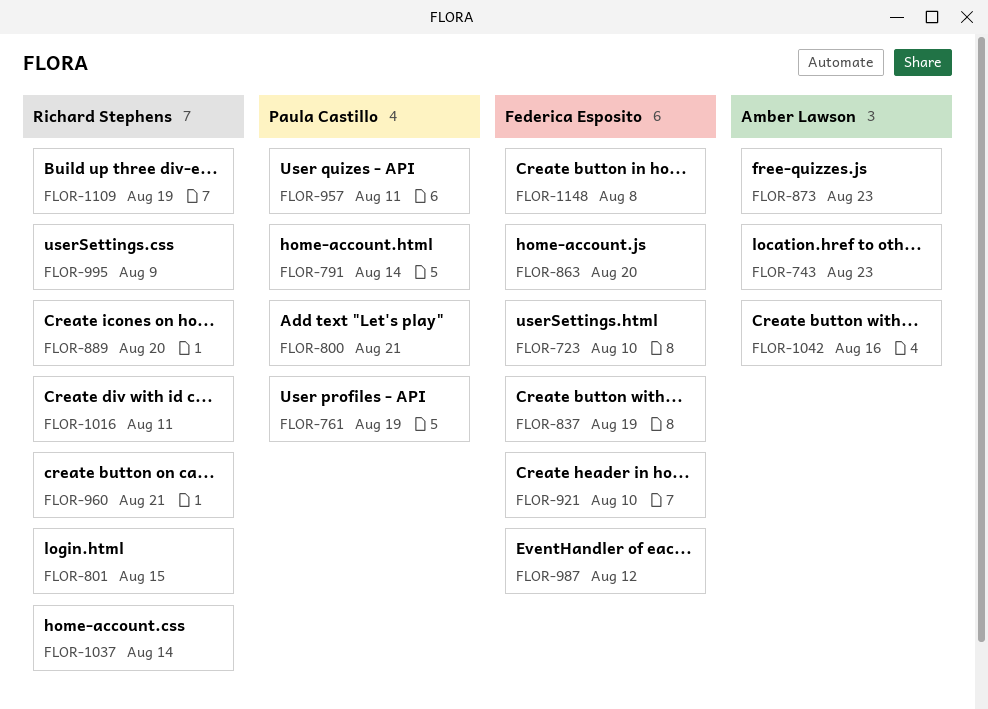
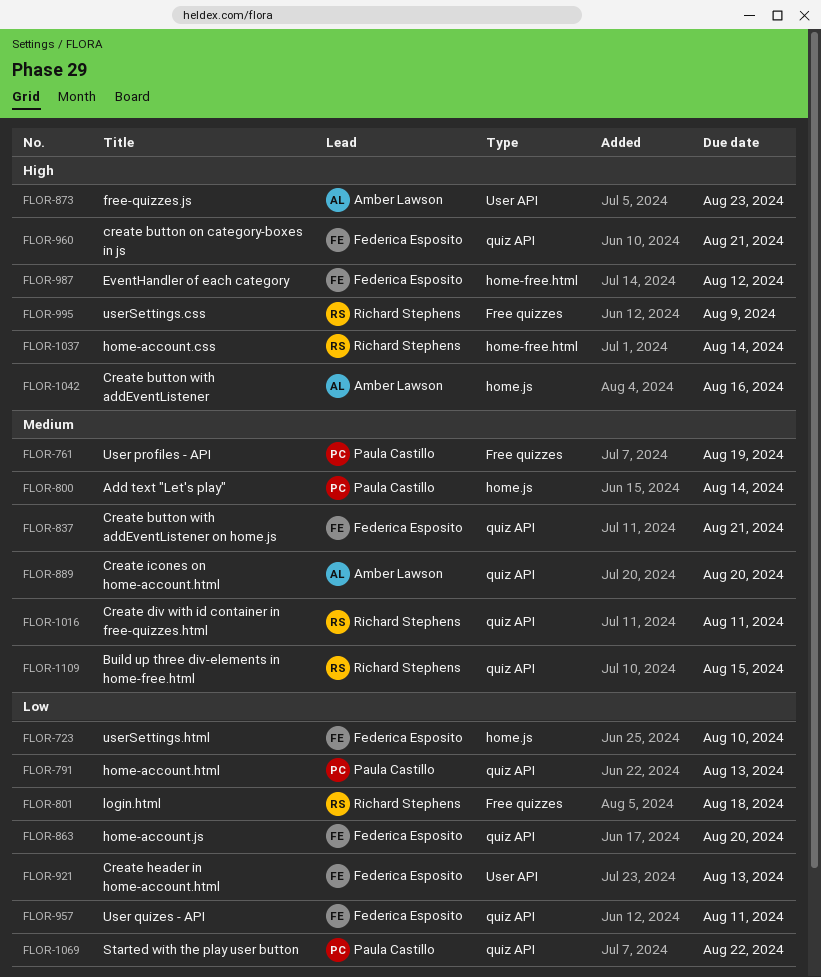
FLOR-743: present -> none
FLOR-791, due: Aug 14 -> Aug 13
FLOR-800, due: Aug 21 -> Aug 14
FLOR-801, due: Aug 15 -> Aug 18
FLOR-837, due: Aug 19 -> Aug 21
FLOR-889, owner: Richard Stephens -> Amber Lawson
FLOR-921, due: Aug 10 -> Aug 13
FLOR-957, owner: Paula Castillo -> Federica Esposito
FLOR-960, owner: Richard Stephens -> Federica Esposito
FLOR-1069: none -> present
FLOR-1109, due: Aug 19 -> Aug 15
FLOR-1148: present -> none

